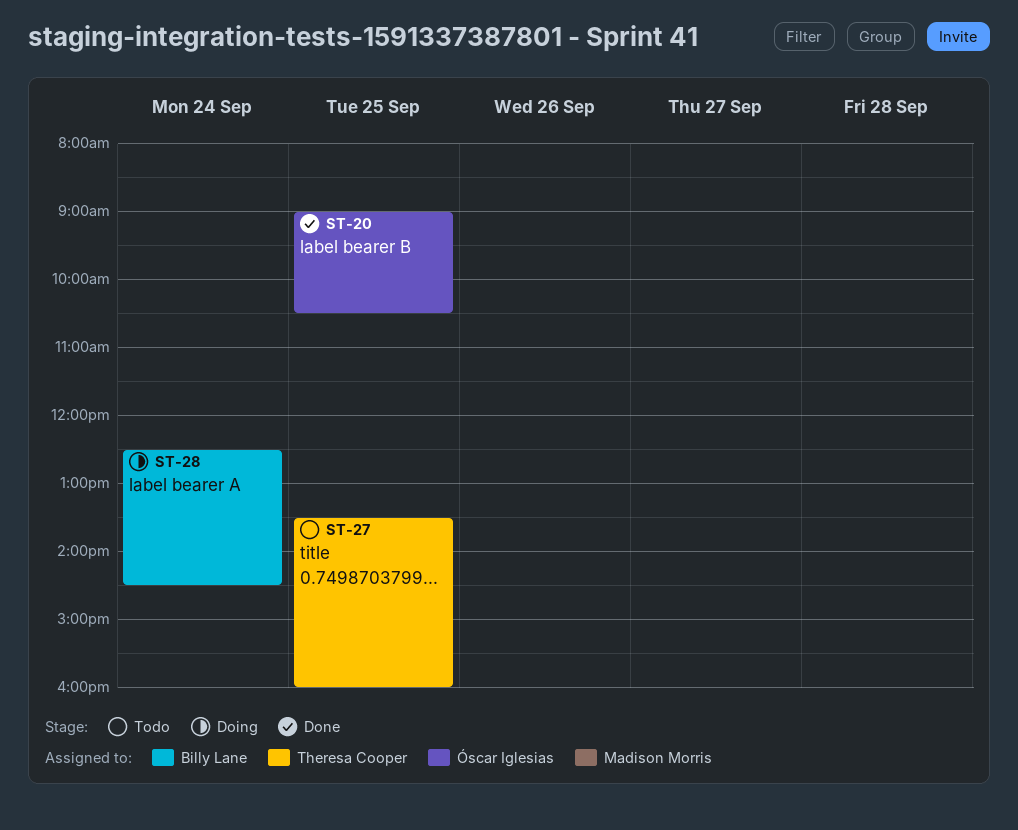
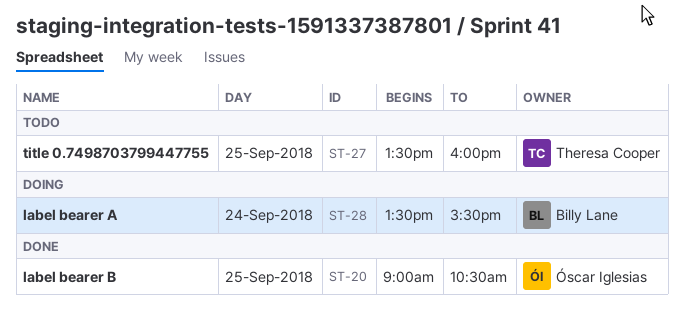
ST-28, begins: 12:30 -> 13:30
ST-28, ends: 14:30 -> 15:30

